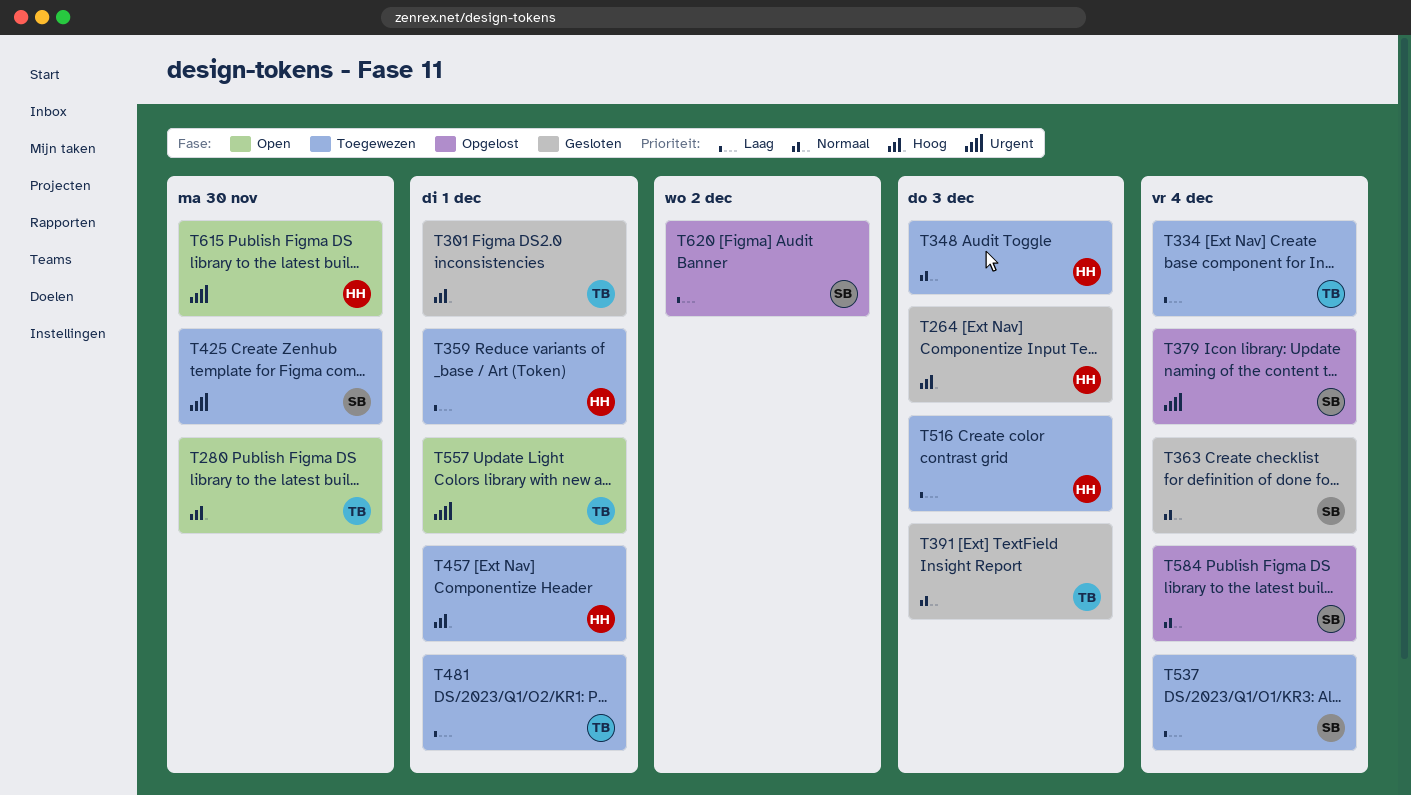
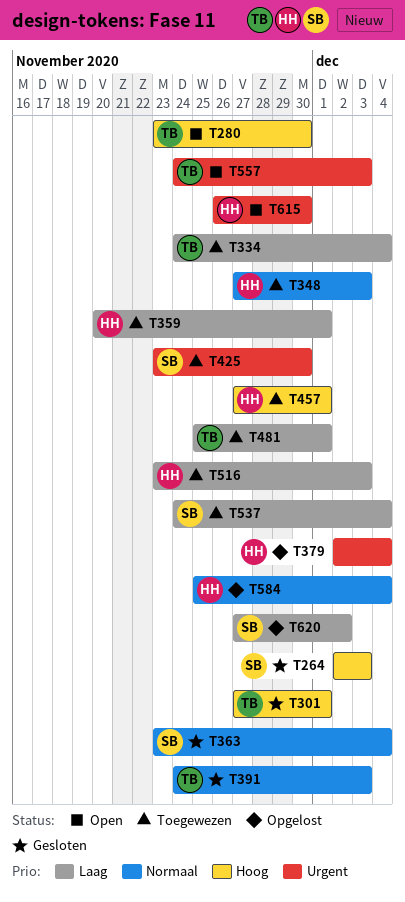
T264, owner: HH -> SB
T379, owner: SB -> HH
T557, due: Dec 1 -> Dec 3
T584, owner: SB -> HH

